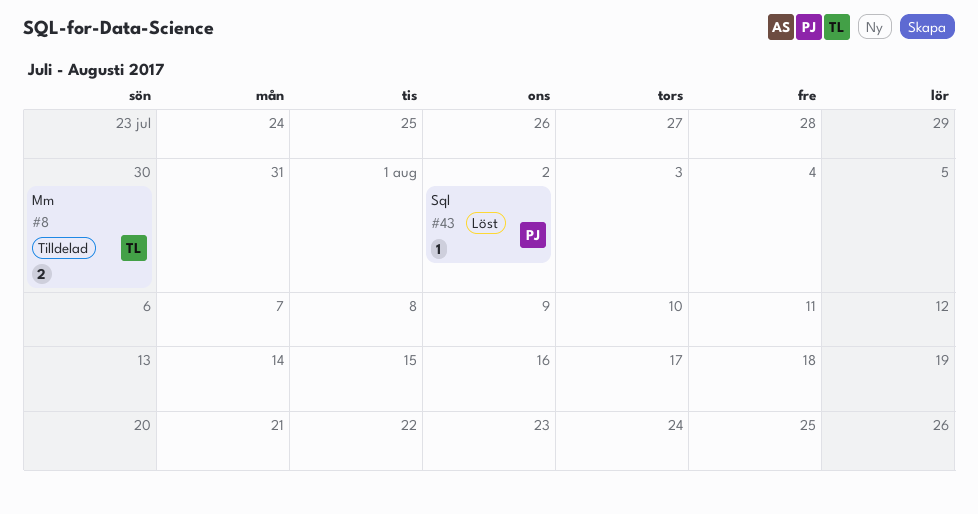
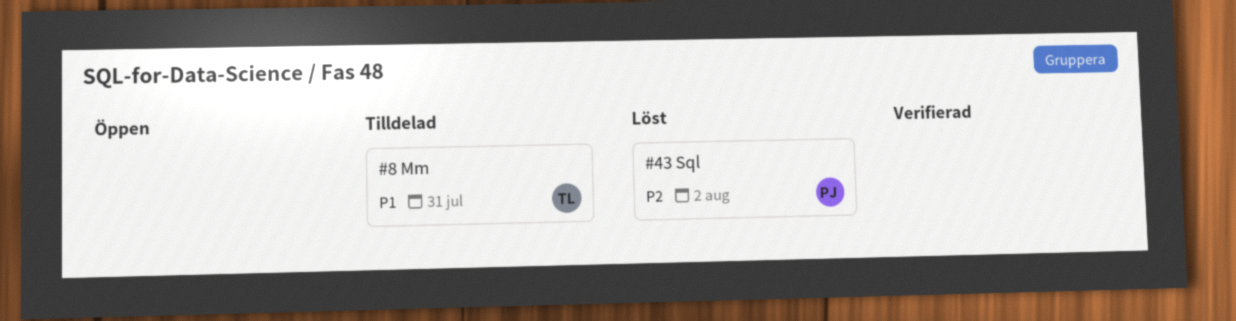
#8, due: Jul 30 -> Jul 31

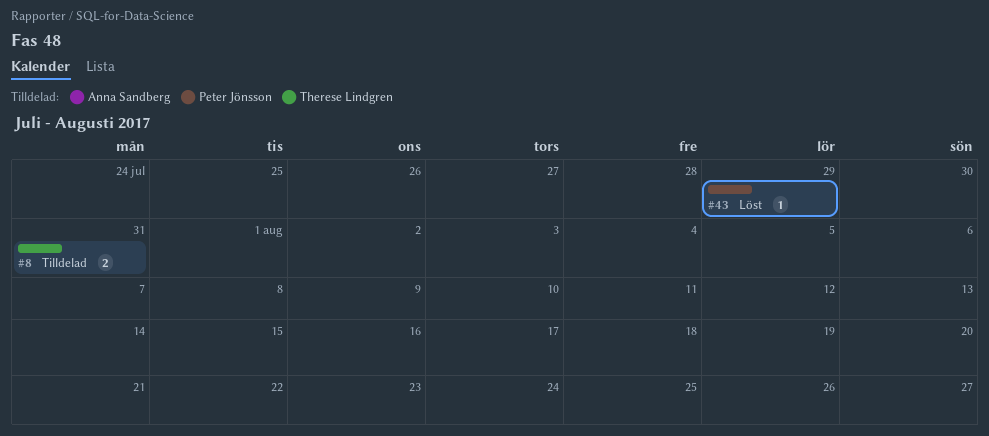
#43, due: Aug 2 -> Jul 29

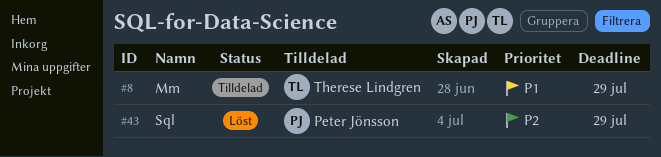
#8, due: Jul 31 -> Jul 29

